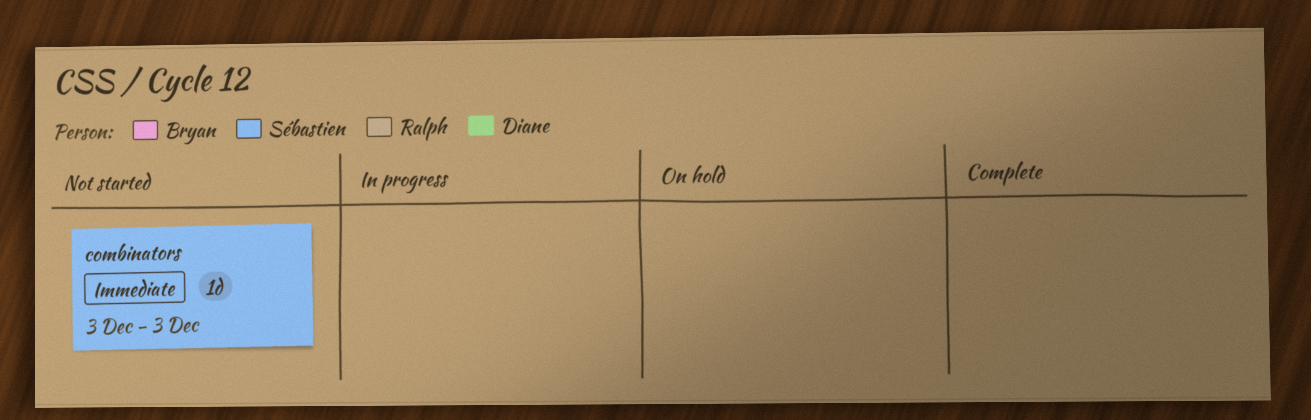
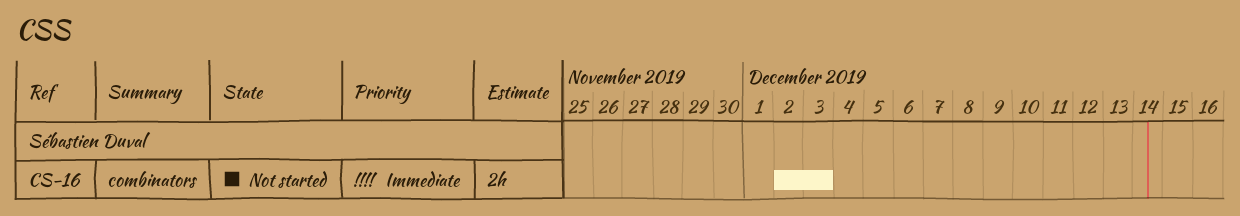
combinators, estimate: 1d -> 2h
combinators, start: Dec 3 -> Dec 2

